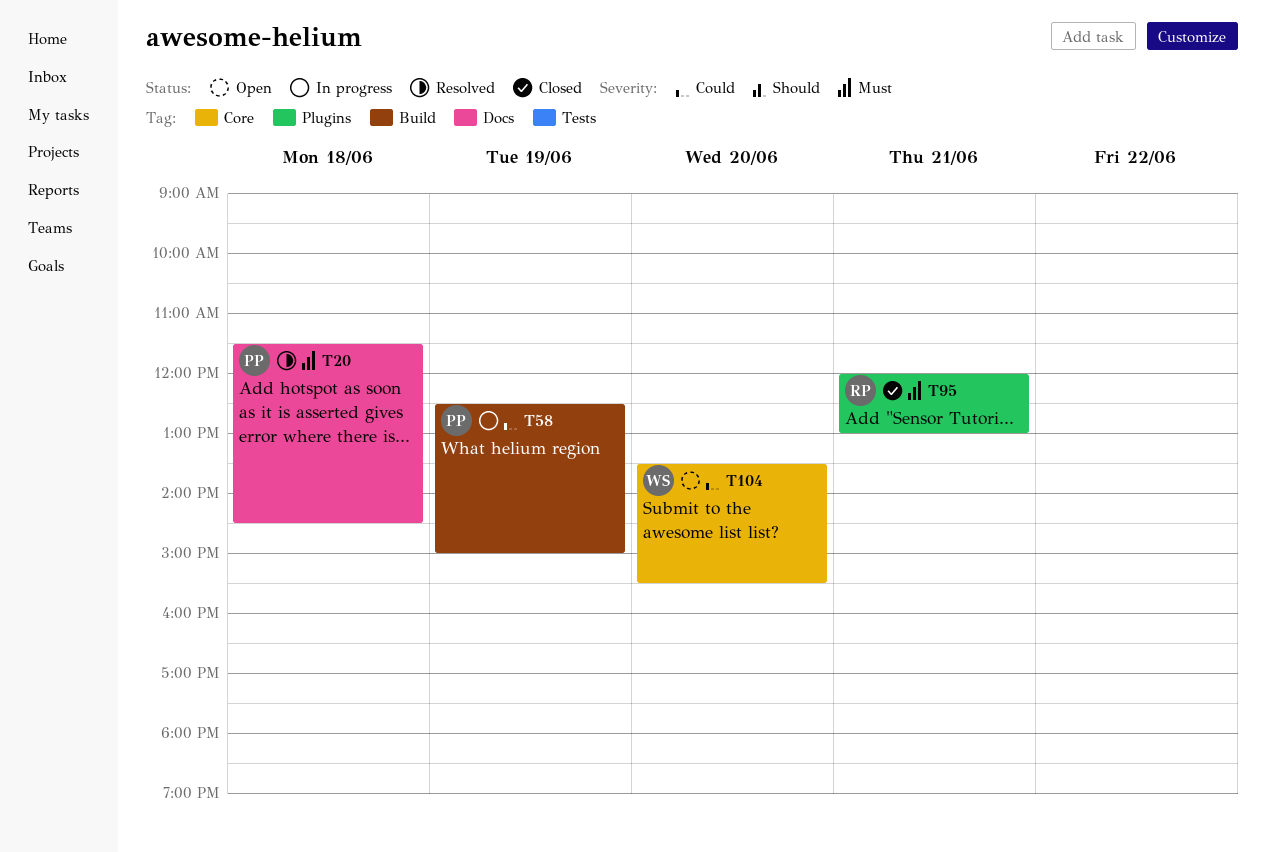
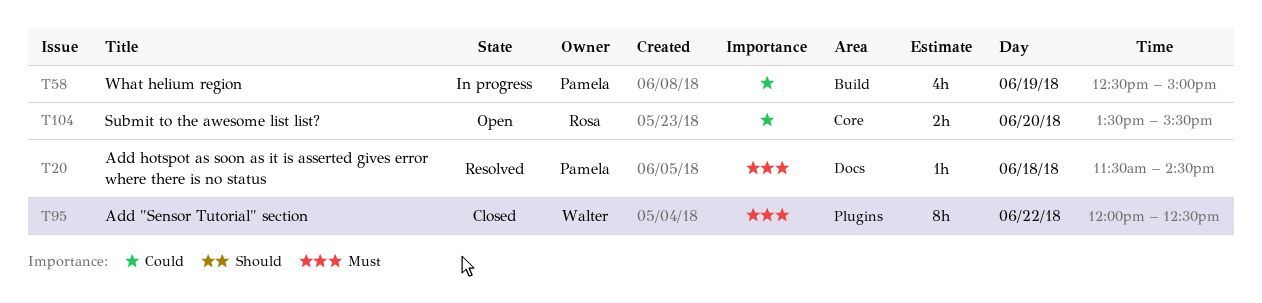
T95, owner: Rosa -> Walter
T95, day: Jun 21 -> Jun 22
T95, ends: 13:00 -> 12:30
T104, owner: Walter -> Rosa

